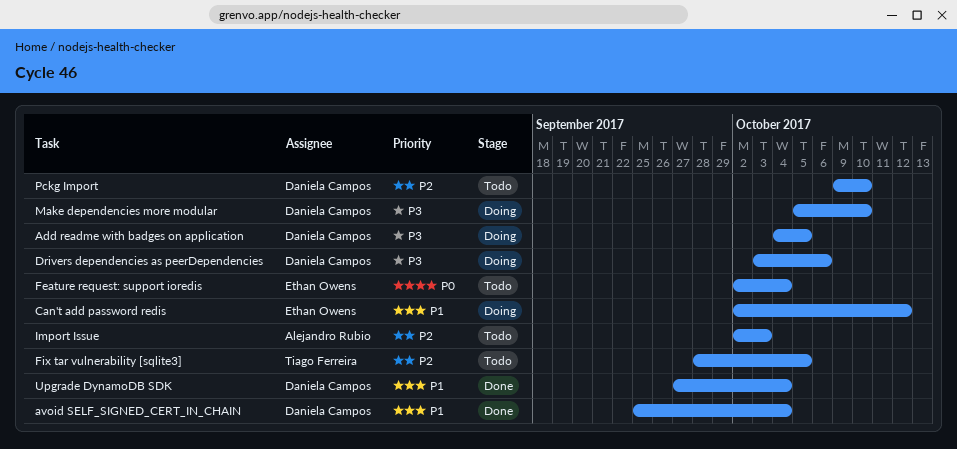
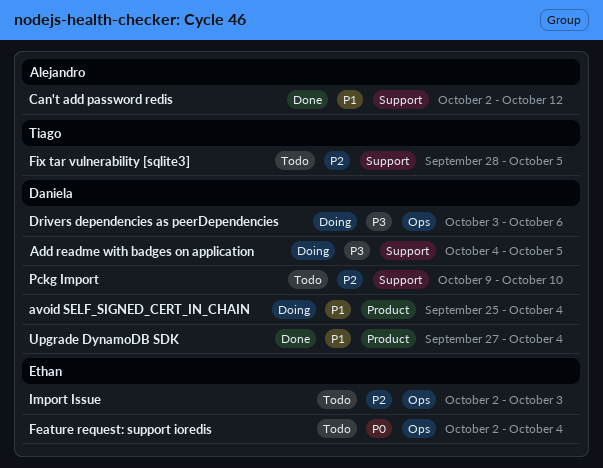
avoid SELF_SIGNED_CERT_IN_CHAIN, status: Done -> Doing
Can't add password redis, status: Doing -> Done
Can't add password redis, owner: Ethan Owens -> Alejandro Rubio
Import Issue, owner: Alejandro Rubio -> Ethan Owens
Make dependencies more modular: present -> none

